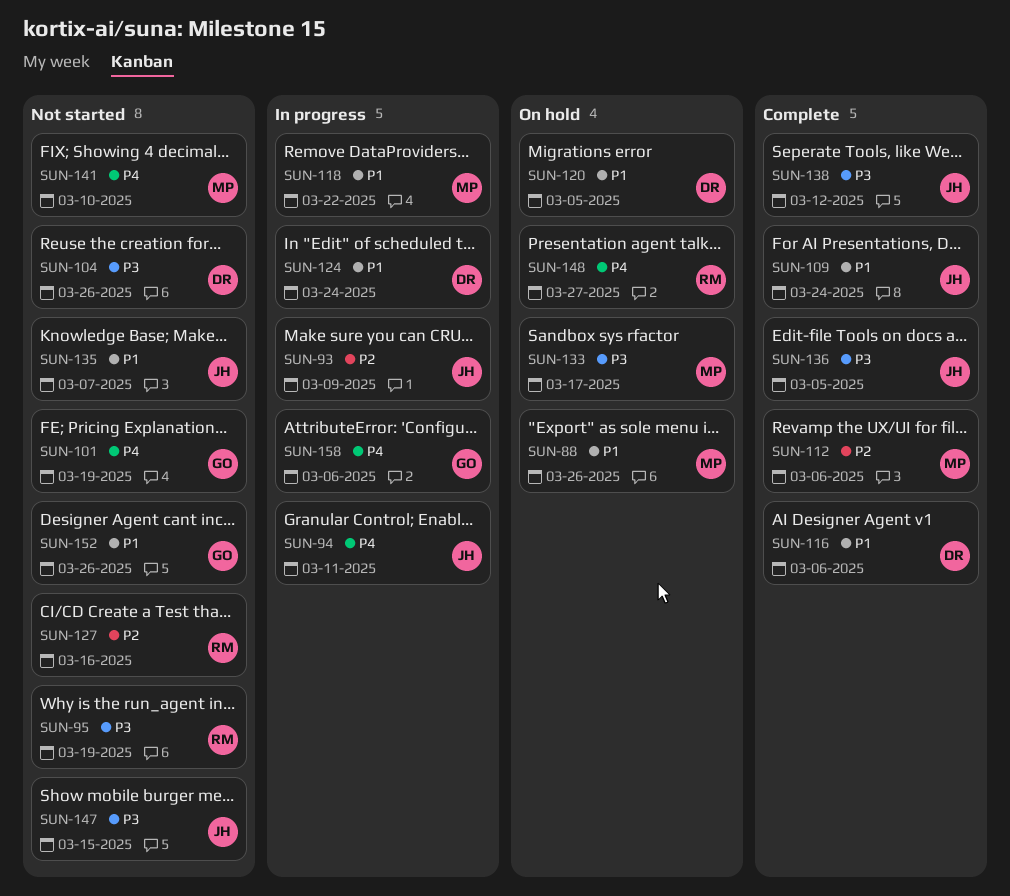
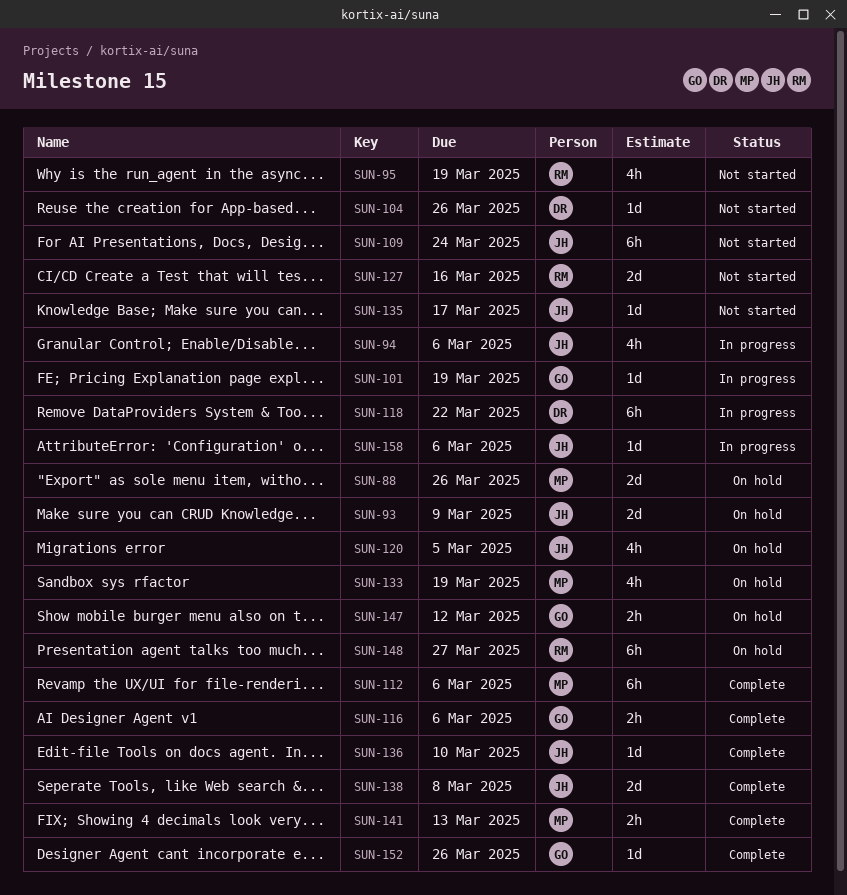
SUN-93, status: In progress -> On hold
SUN-94, due: Mar 11 -> Mar 6
SUN-101, status: Not started -> In progress
SUN-109, status: Complete -> Not started
SUN-116, owner: DR -> GO
SUN-118, owner: MP -> DR
SUN-120, owner: DR -> JH
SUN-124: present -> none
SUN-133, due: Mar 17 -> Mar 19
SUN-135, due: Mar 7 -> Mar 17
SUN-136, due: Mar 5 -> Mar 10
SUN-138, due: Mar 12 -> Mar 8
SUN-141, status: Not started -> Complete
SUN-141, due: Mar 10 -> Mar 13
SUN-147, status: Not started -> On hold
SUN-147, owner: JH -> GO
SUN-147, due: Mar 15 -> Mar 12
SUN-152, status: Not started -> Complete
SUN-158, owner: GO -> JH

